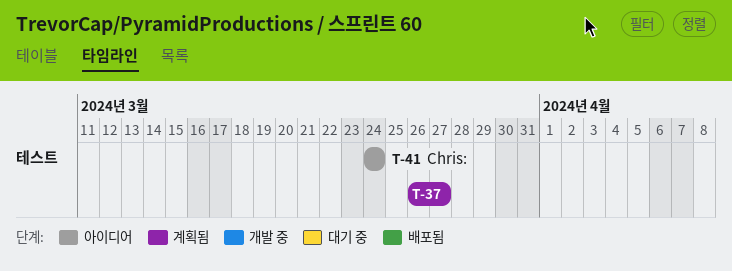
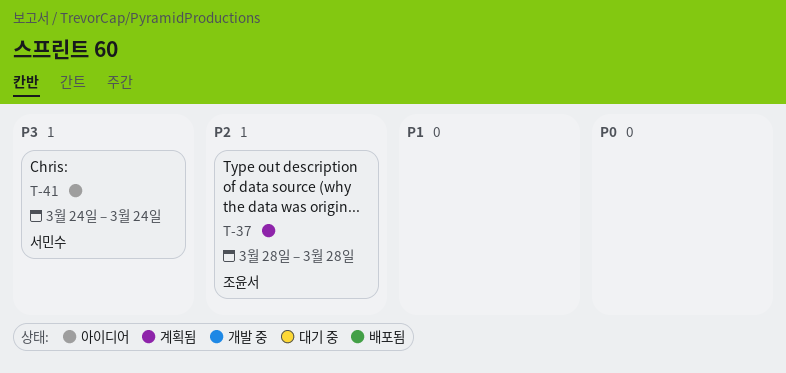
T-37, start: Mar 26 -> Mar 28
T-37, due: Mar 27 -> Mar 28

